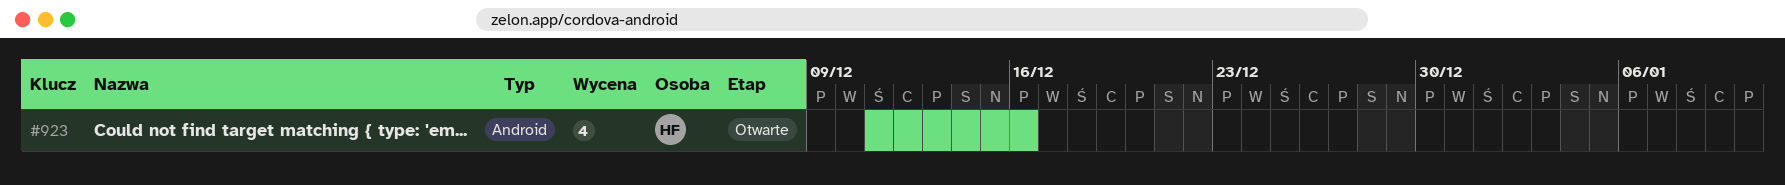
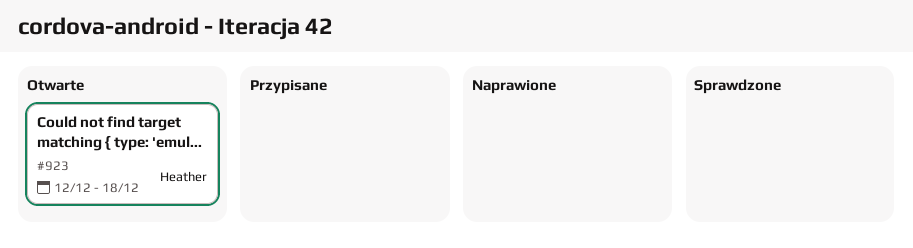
#923, start: Dec 11 -> Dec 12
#923, due: Dec 16 -> Dec 18

